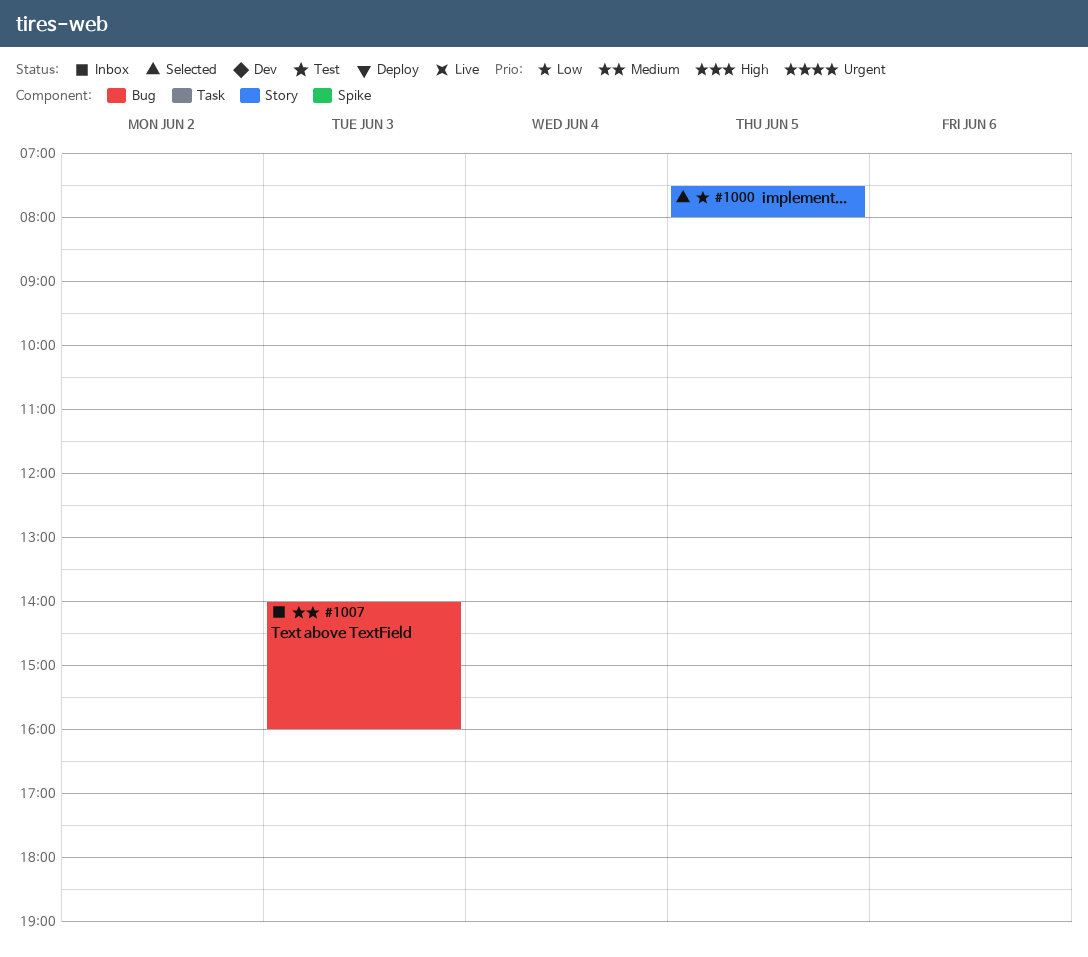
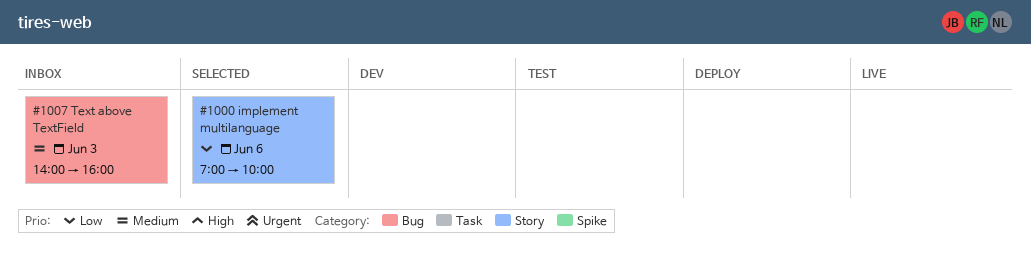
#1000, day: Jun 5 -> Jun 6
#1000, begins: 07:30 -> 07:00
#1000, ends: 08:00 -> 10:00

